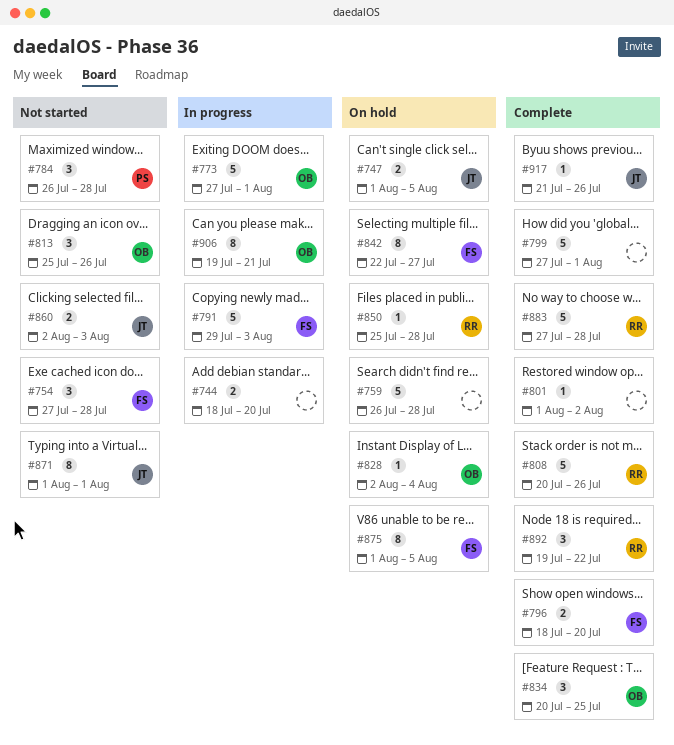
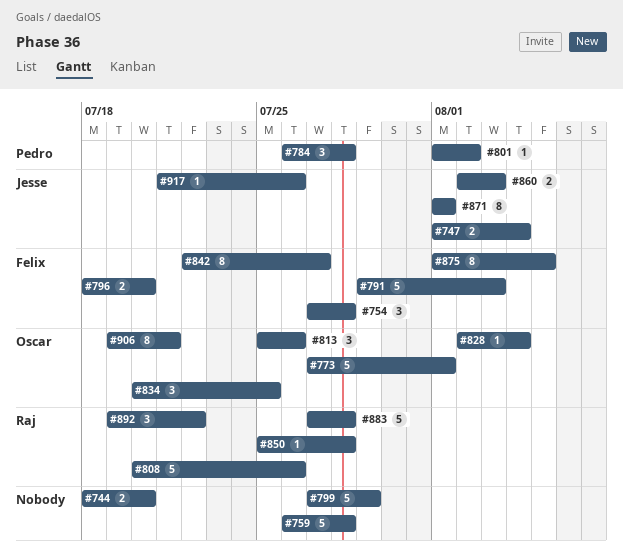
#747, due: Aug 5 -> Aug 4
#799, due: Aug 1 -> Jul 29
#801, owner: none -> Pedro

